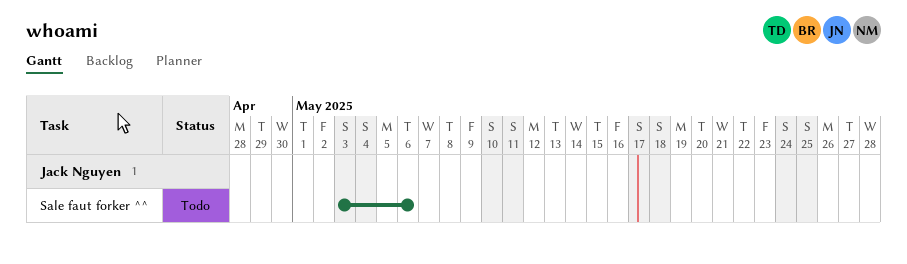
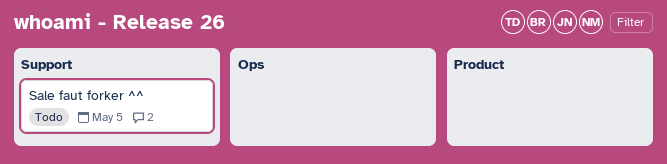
Sale faut forker ^^, due: May 6 -> May 5

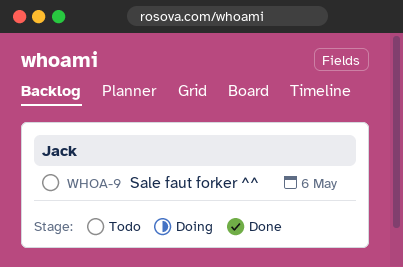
Sale faut forker ^^, due: May 5 -> May 6

